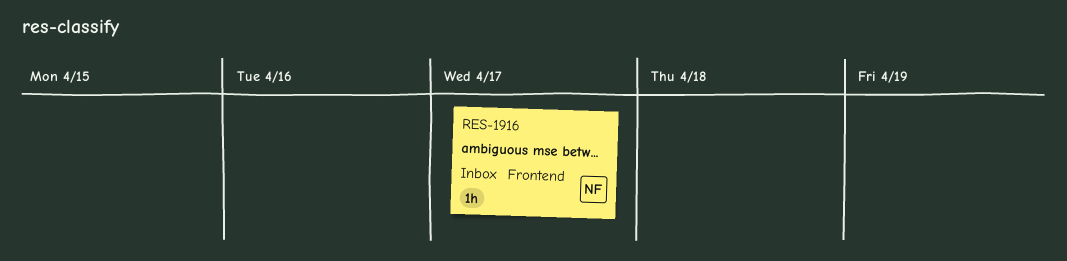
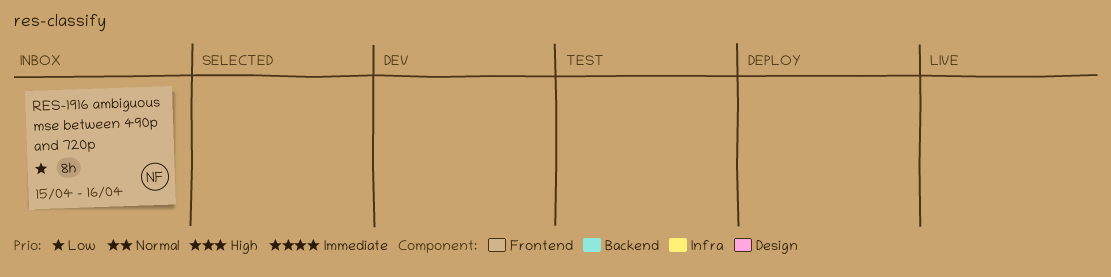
RES-1916, estimate: 1h -> 8h
RES-1916, due: Apr 17 -> Apr 16

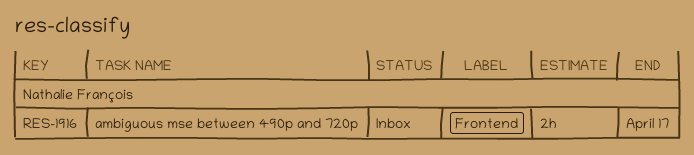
RES-1916, estimate: 8h -> 2h
RES-1916, due: Apr 16 -> Apr 17

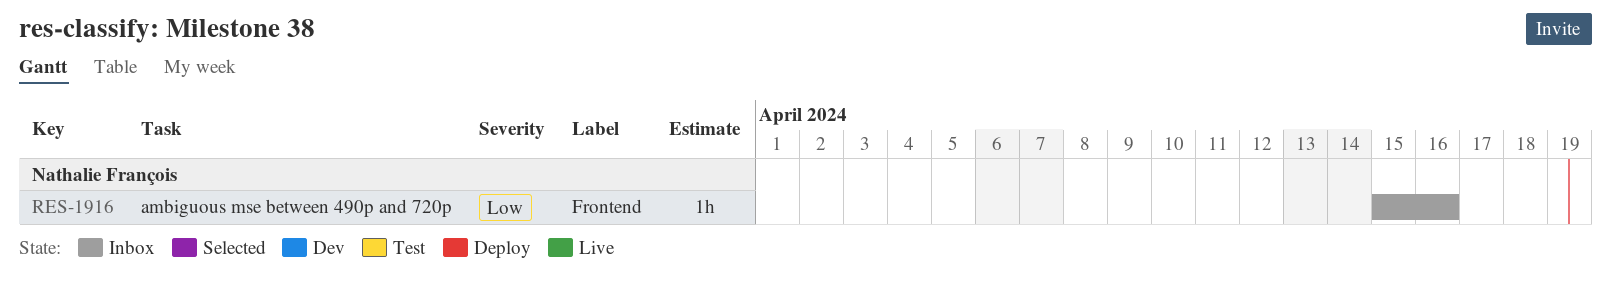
RES-1916, estimate: 2h -> 1h
RES-1916, due: Apr 17 -> Apr 16

